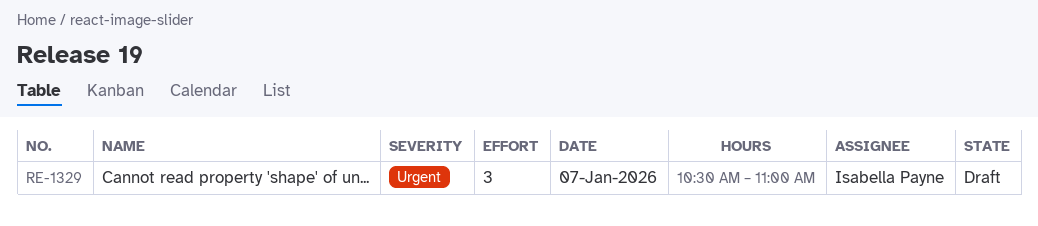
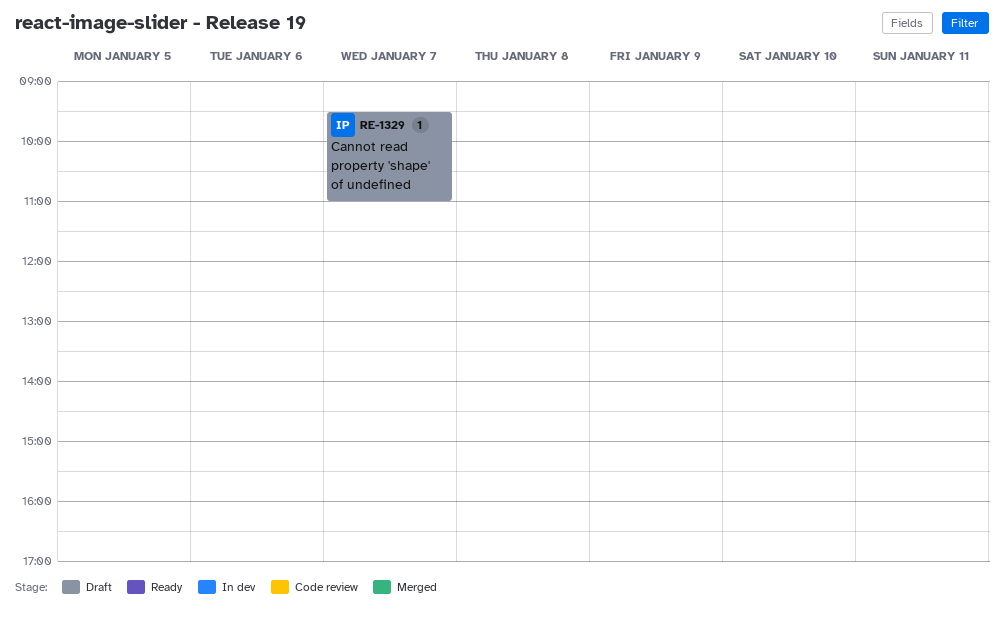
RE-1329, estimate: 3 -> 1
RE-1329, begins: 10:30 -> 09:30

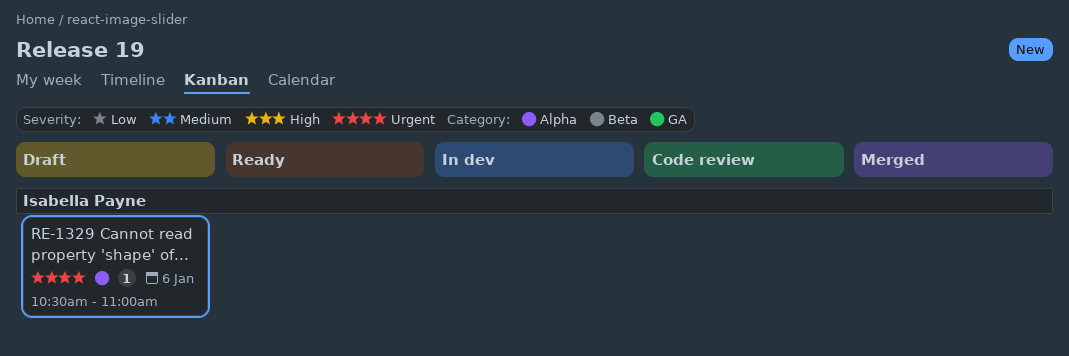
RE-1329, day: Jan 7 -> Jan 6
RE-1329, begins: 09:30 -> 10:30

